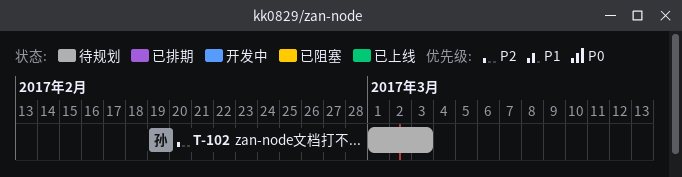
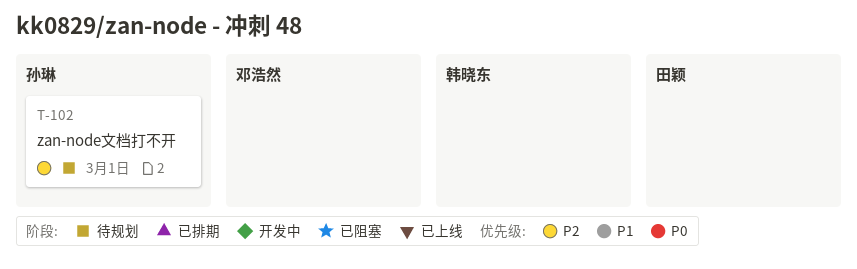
T-102, due: Mar 3 -> Mar 1

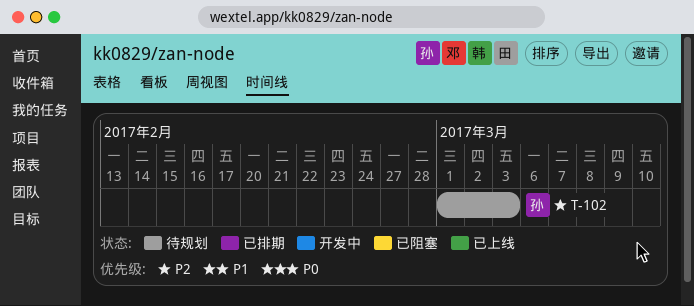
T-102, due: Mar 1 -> Mar 3

